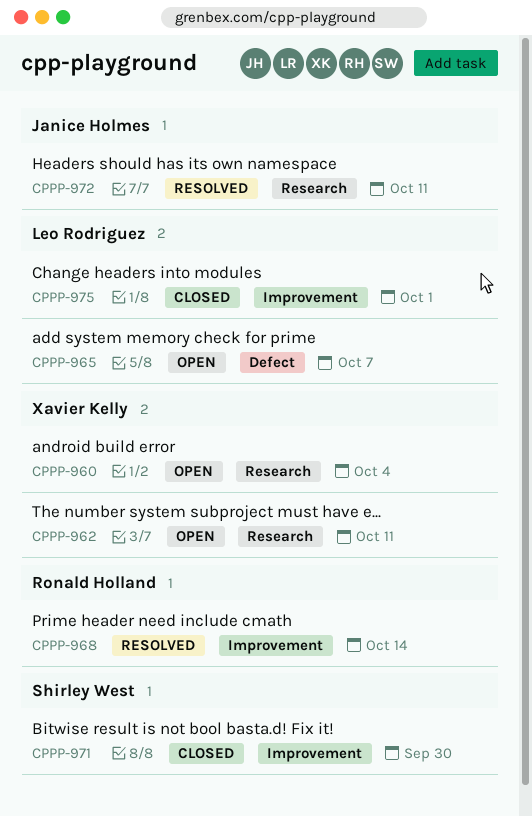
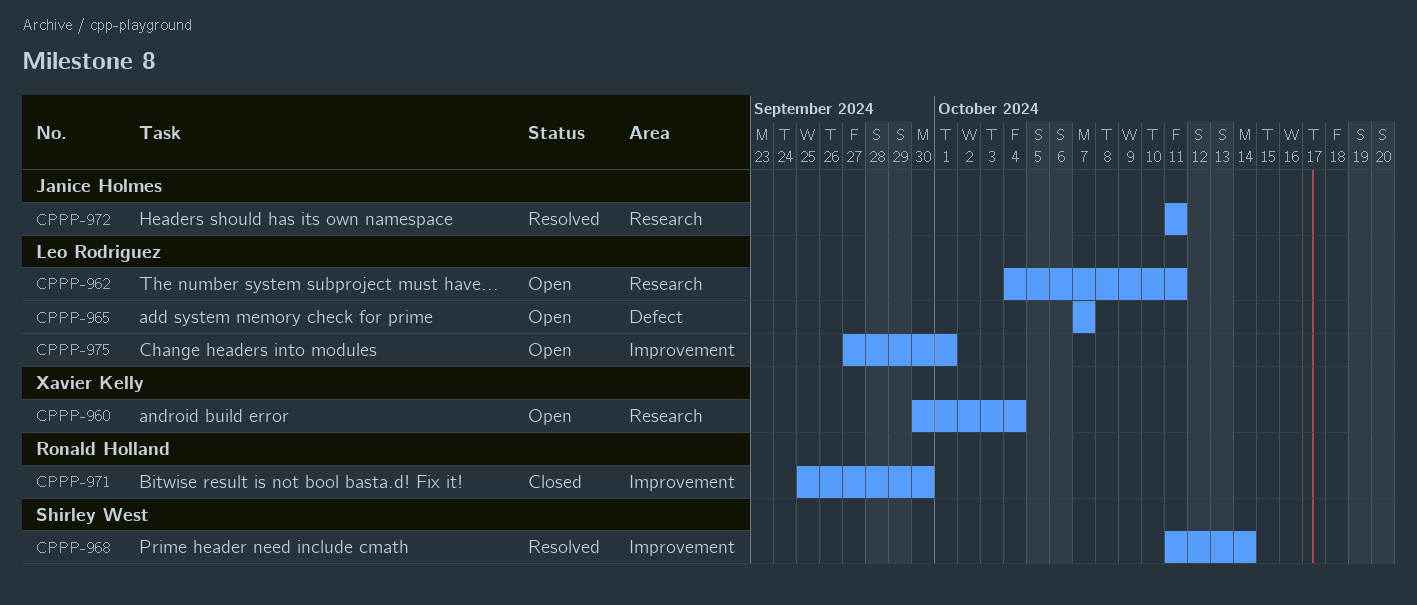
CPPP-962, owner: Xavier Kelly -> Leo Rodriguez
CPPP-968, owner: Ronald Holland -> Shirley West
CPPP-971, owner: Shirley West -> Ronald Holland
CPPP-975, status: Closed -> Open

